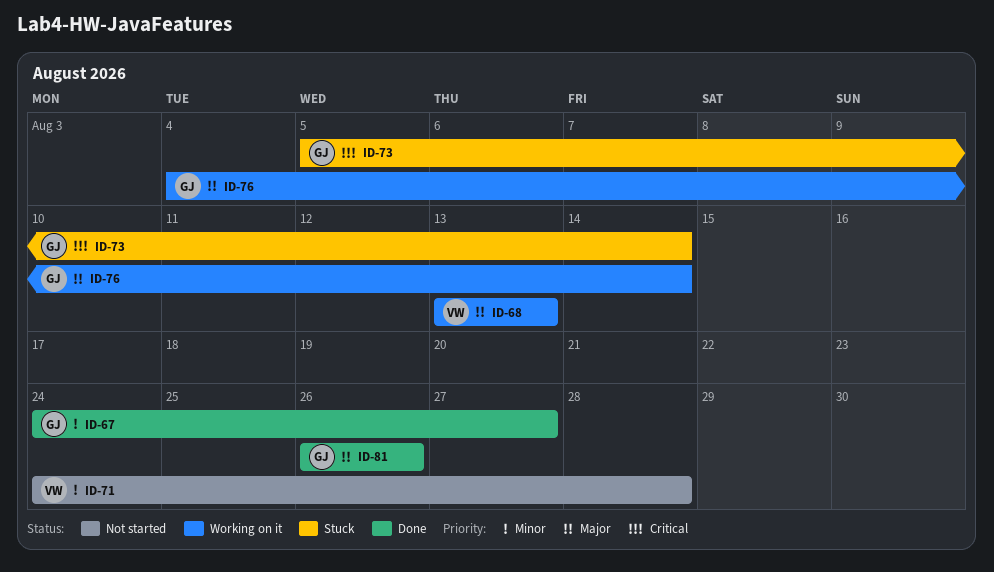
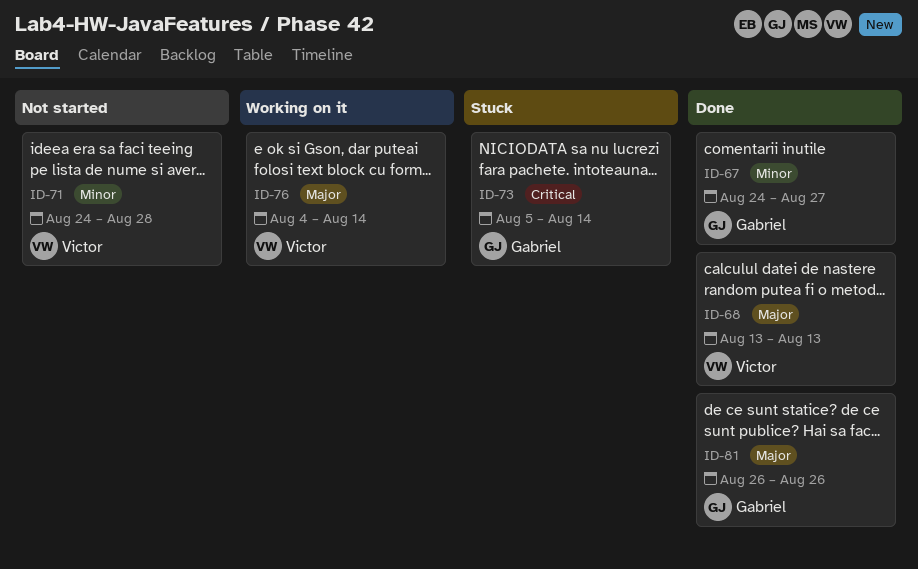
ID-68, status: Working on it -> Done
ID-76, owner: Gabriel -> Victor

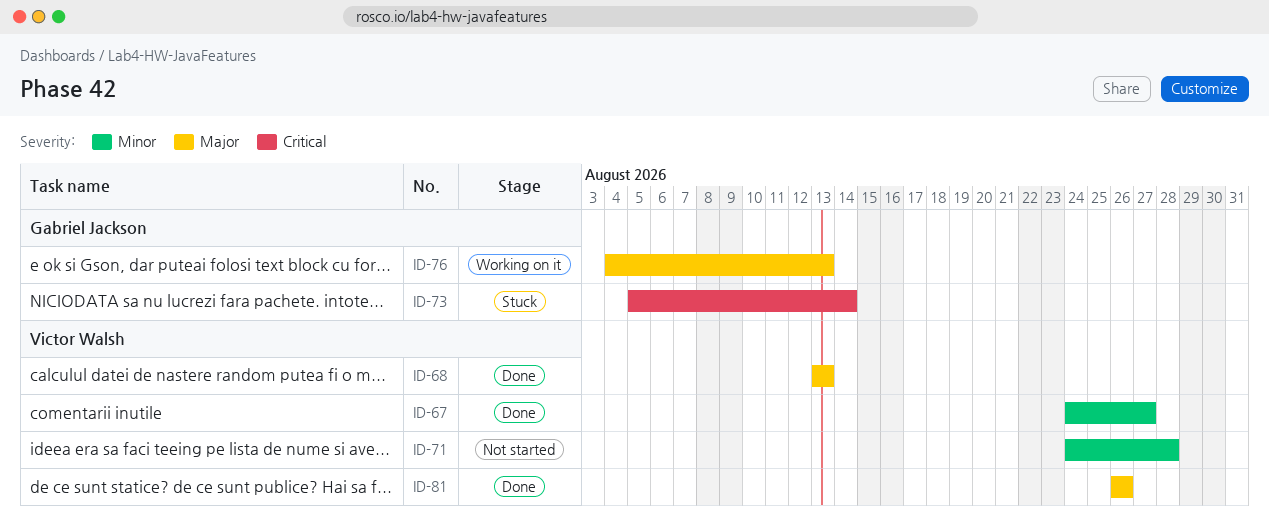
ID-67, owner: Gabriel Jackson -> Victor Walsh
ID-76, owner: Victor Walsh -> Gabriel Jackson
ID-76, due: Aug 14 -> Aug 13
ID-81, owner: Gabriel Jackson -> Victor Walsh

